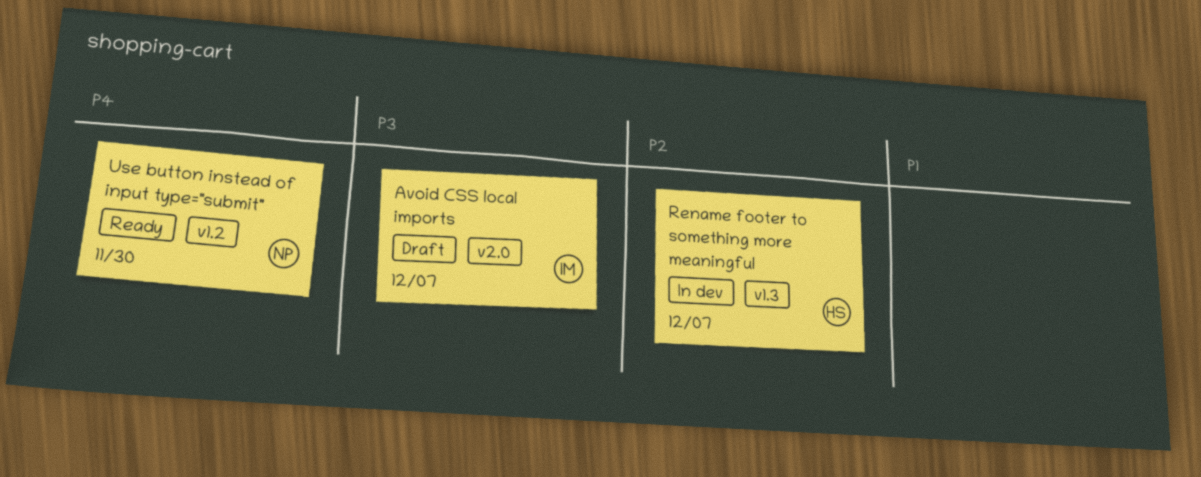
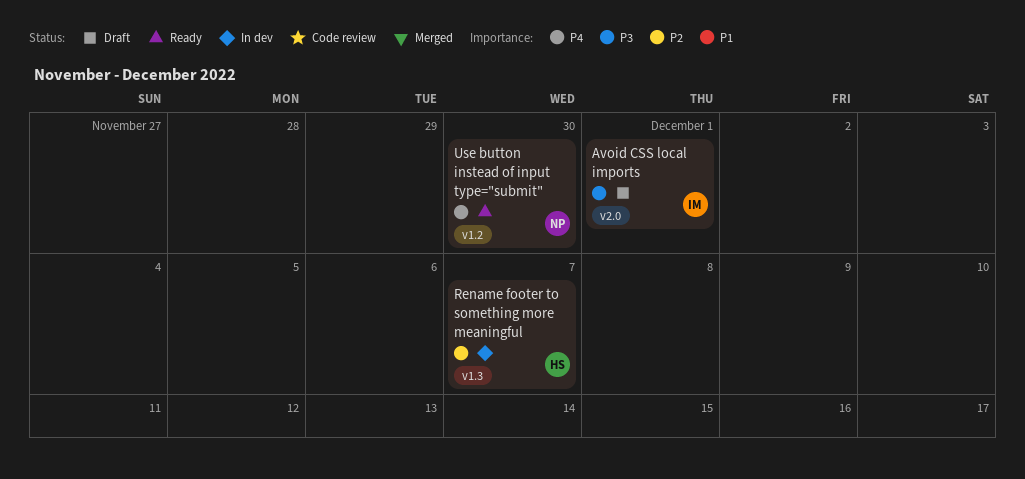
Avoid CSS local imports, due: Dec 7 -> Dec 1

